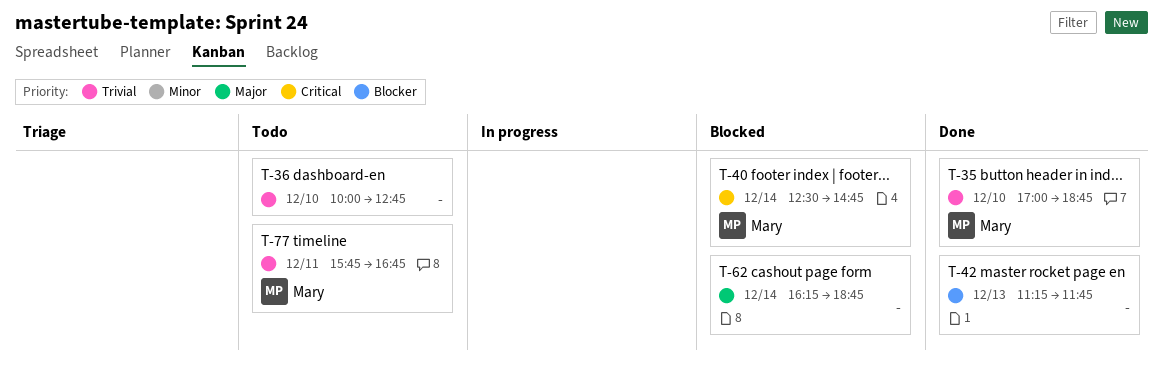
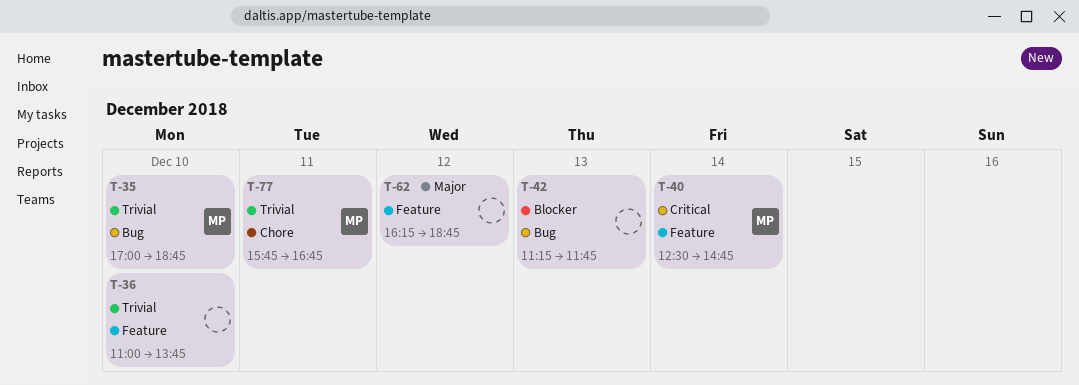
T-36, begins: 10:00 -> 11:00
T-36, ends: 12:45 -> 13:45
T-62, day: Dec 14 -> Dec 12

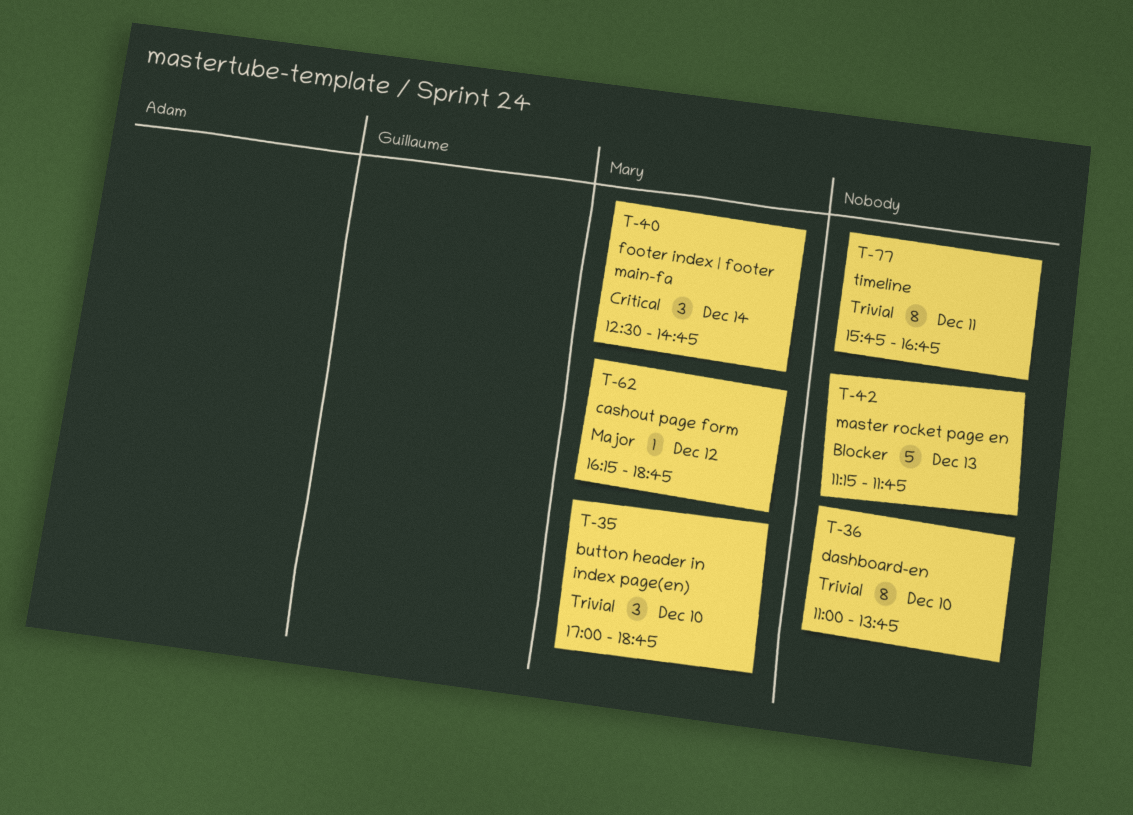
T-62, owner: none -> Mary
T-77, owner: Mary -> none

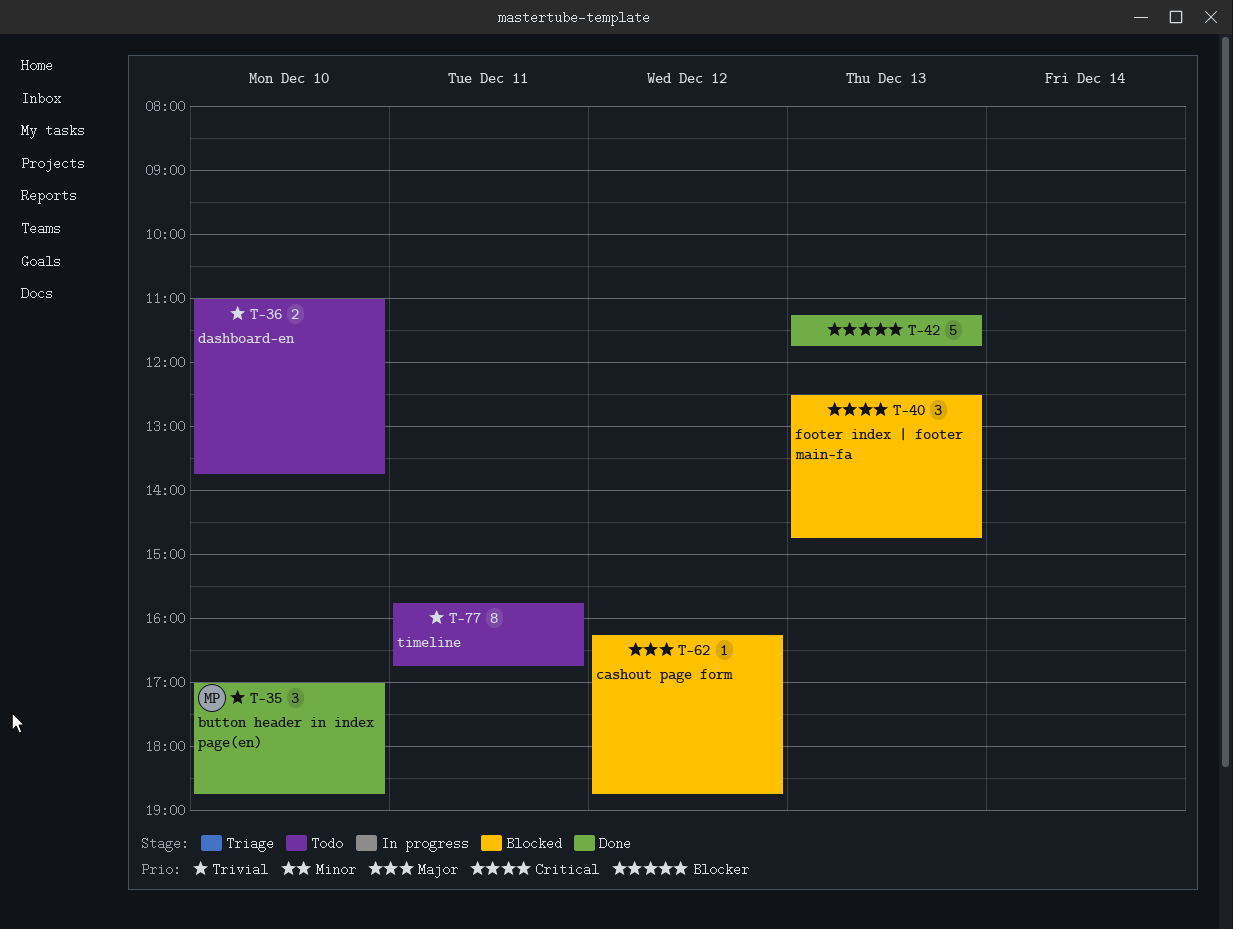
T-36, estimate: 8 -> 2
T-40, owner: Mary -> none
T-40, day: Dec 14 -> Dec 13
T-62, owner: Mary -> none

